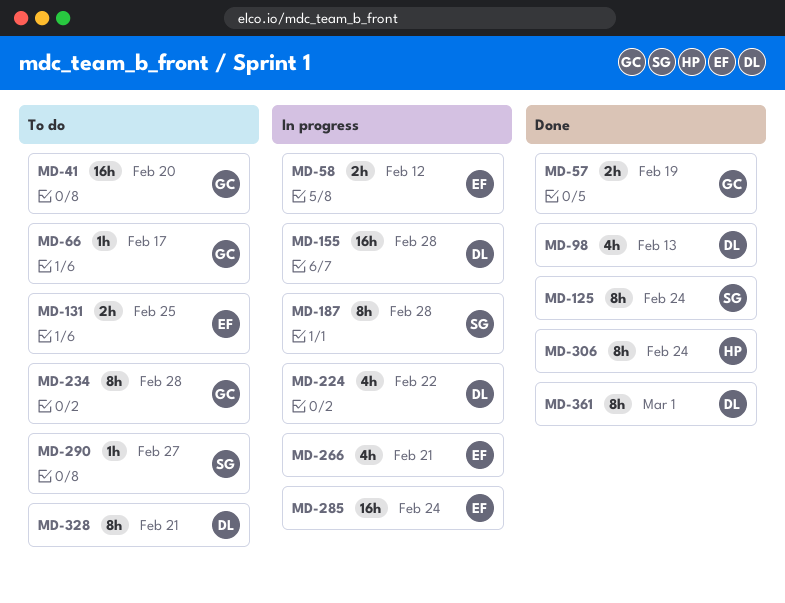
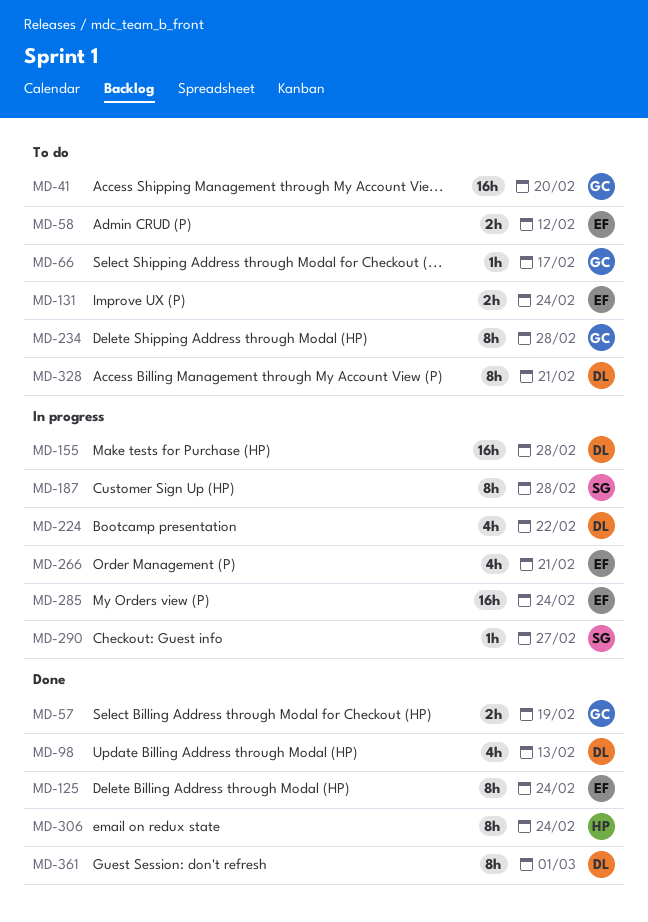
MD-58, status: In progress -> To do
MD-125, owner: SG -> EF
MD-131, due: Feb 25 -> Feb 24
MD-290, status: To do -> In progress

